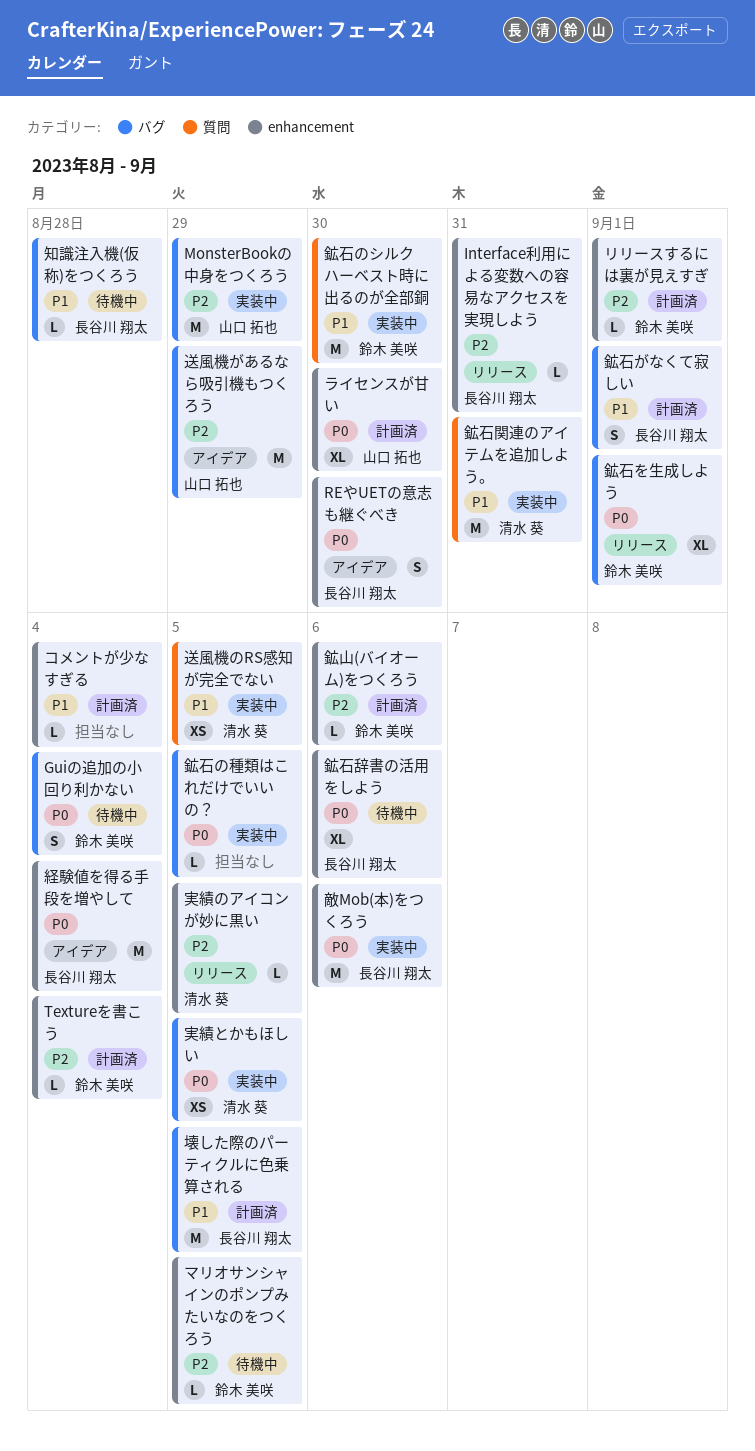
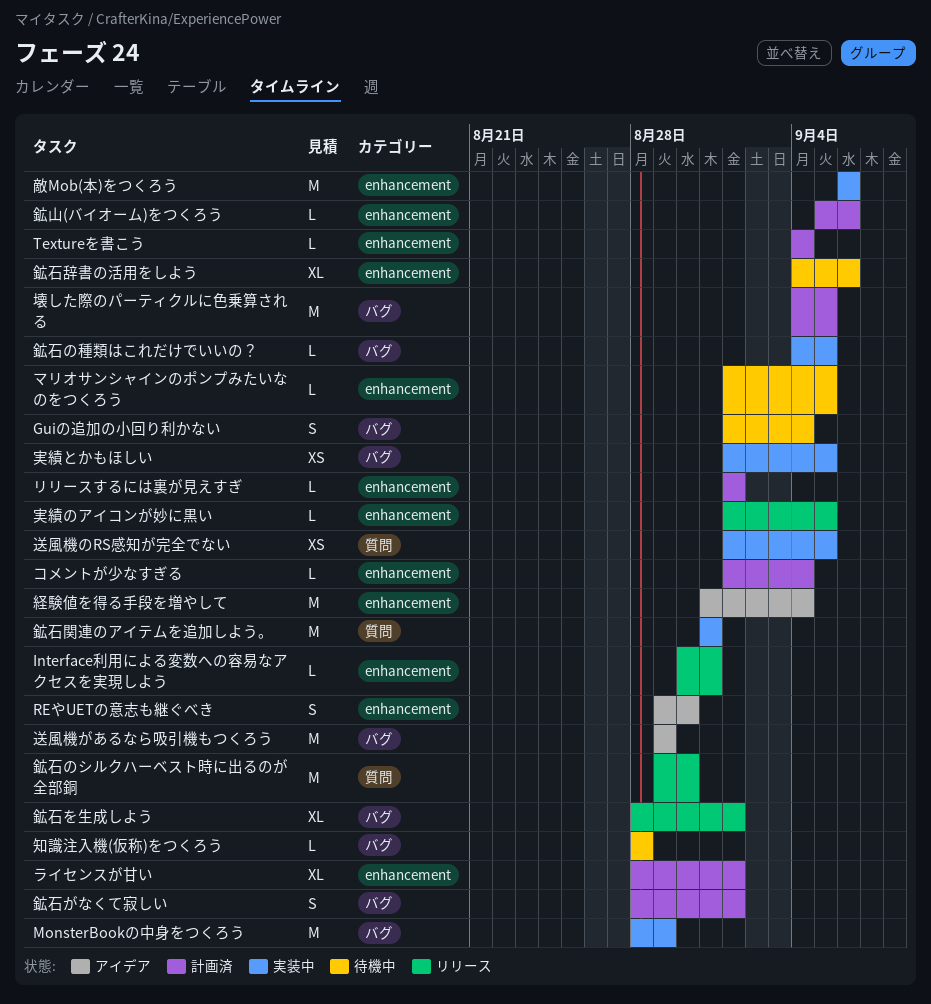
ライセンスが甘い, due: Aug 30 -> Sep 1
鉱石のシルクハーベスト時に出るのが全部銅, status: 実装中 -> リリース

